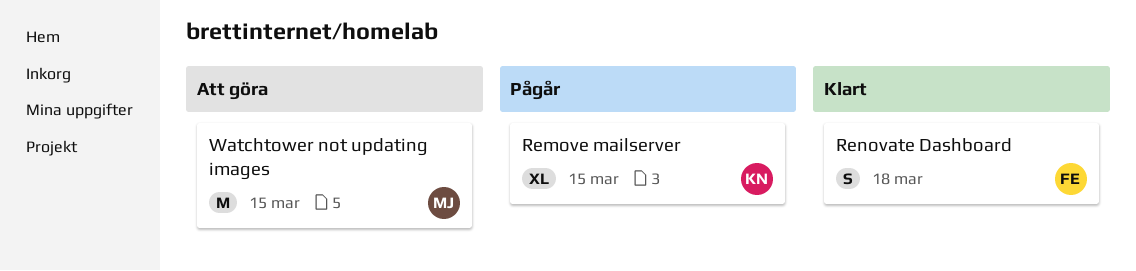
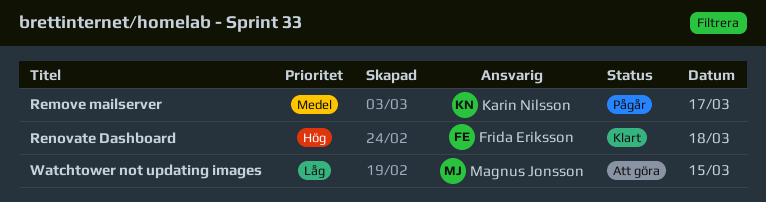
Remove mailserver, day: Mar 15 -> Mar 17

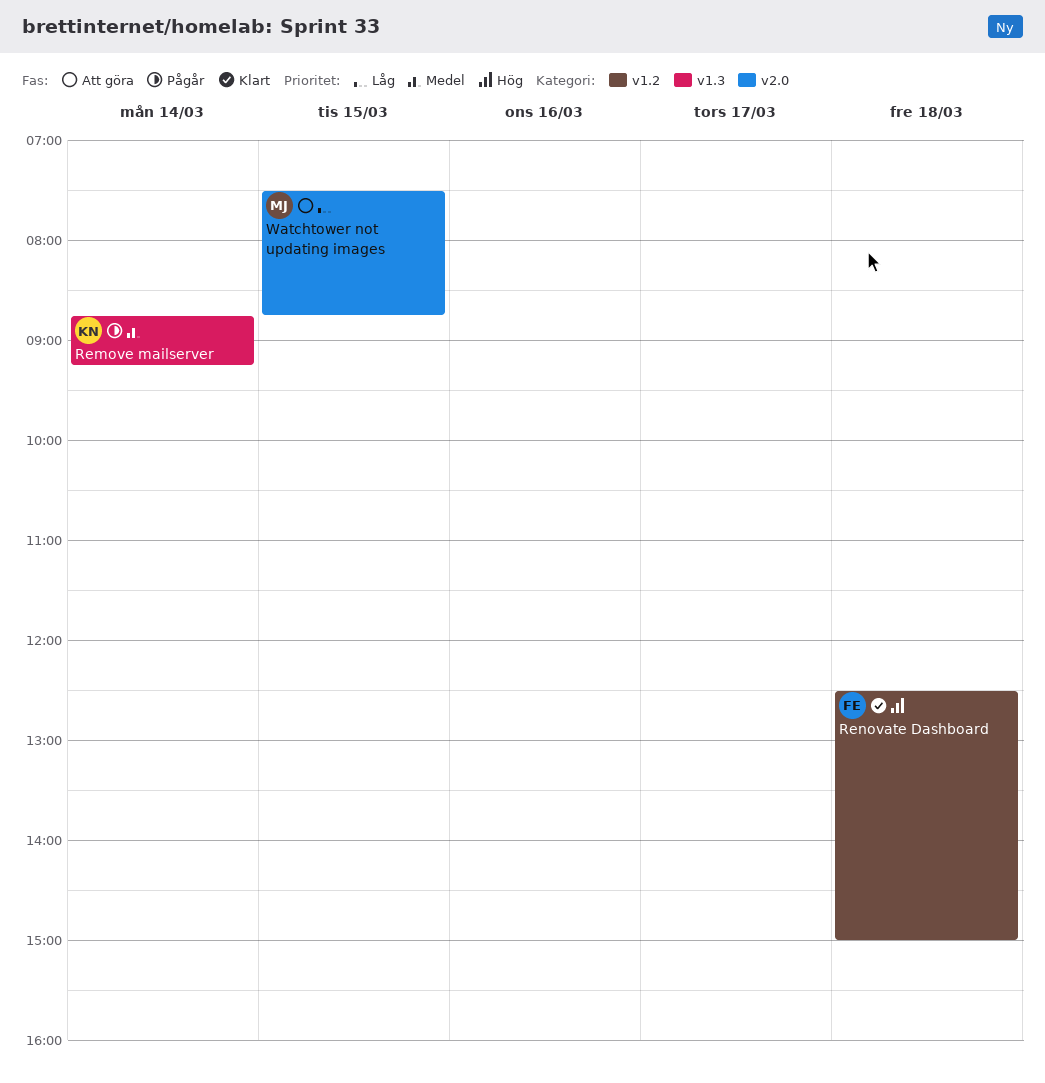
Remove mailserver, day: Mar 17 -> Mar 14

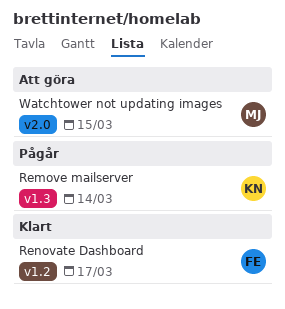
Renovate Dashboard, day: Mar 18 -> Mar 17

